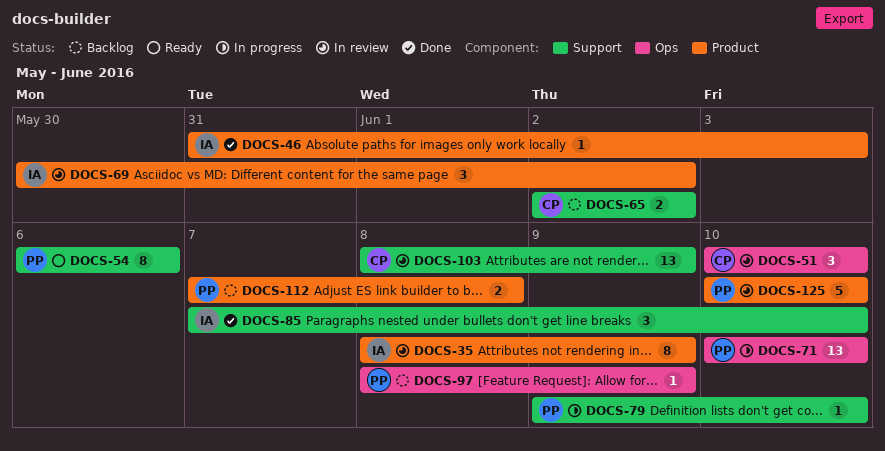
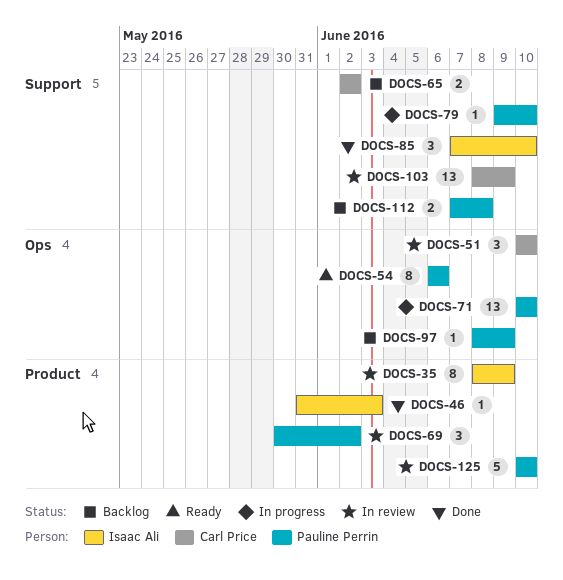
DOCS-54, label: Support -> Ops
DOCS-69, owner: Isaac Ali -> Pauline Perrin
DOCS-112, label: Product -> Support

